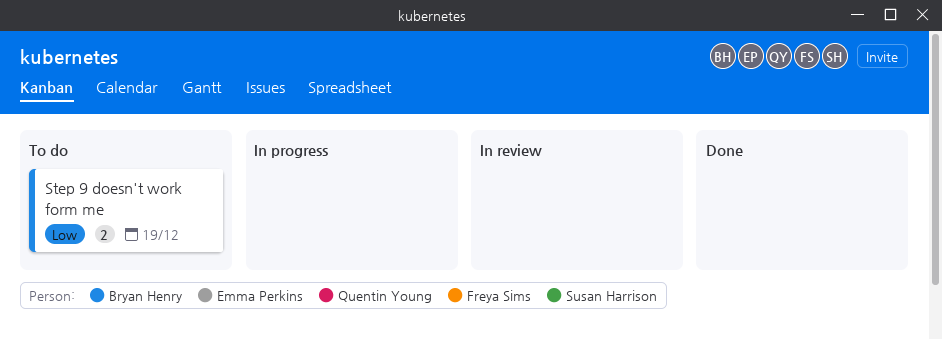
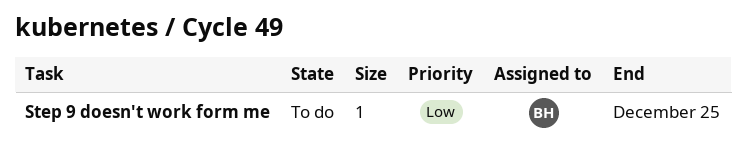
Step 9 doesn't work form me, estimate: 2 -> 1
Step 9 doesn't work form me, due: Dec 19 -> Dec 25

